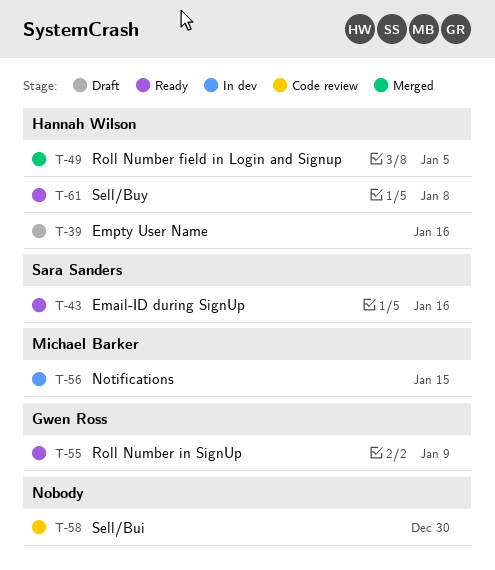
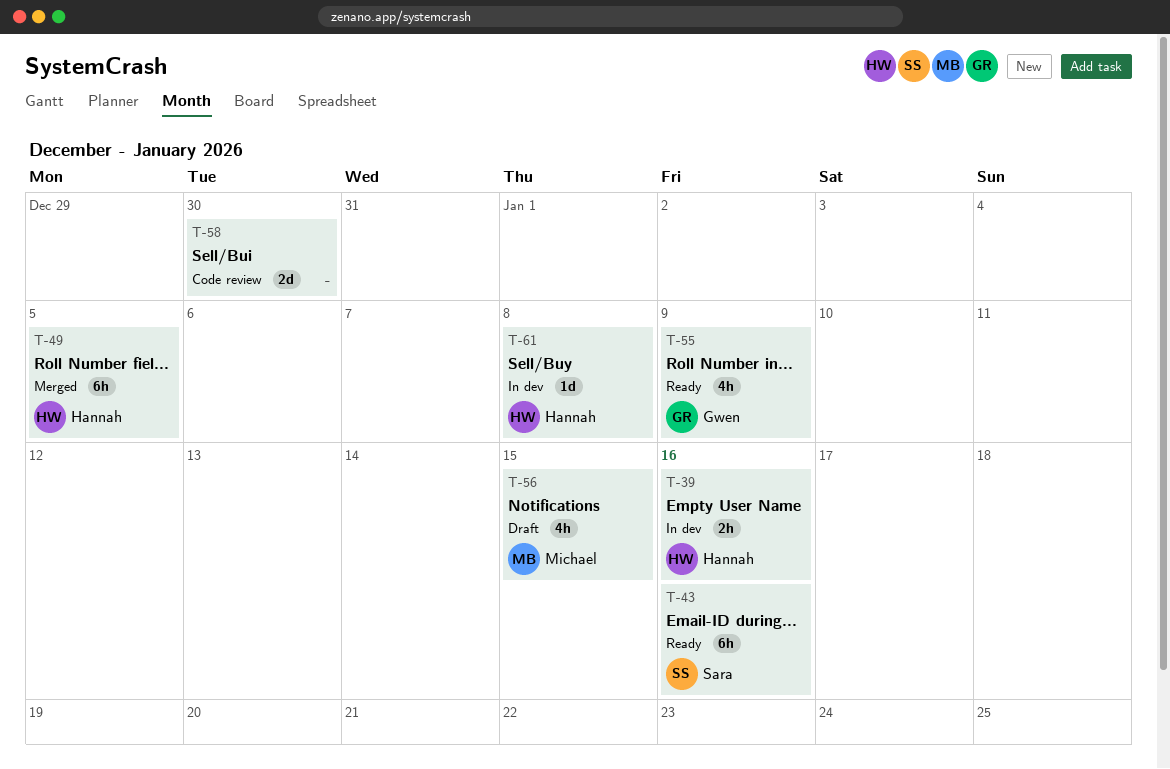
T-39, status: Draft -> In dev
T-56, status: In dev -> Draft
T-61, status: Ready -> In dev

